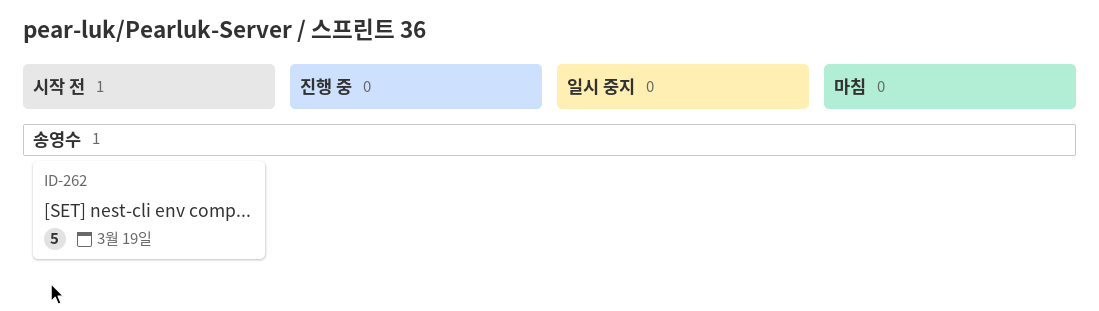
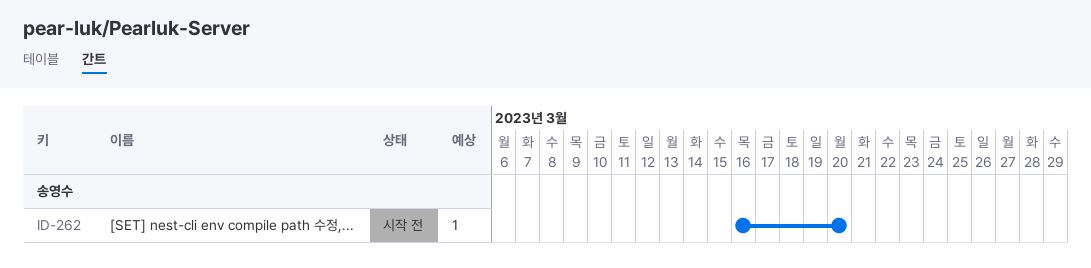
ID-262, estimate: 5 -> 1
ID-262, due: Mar 19 -> Mar 20

